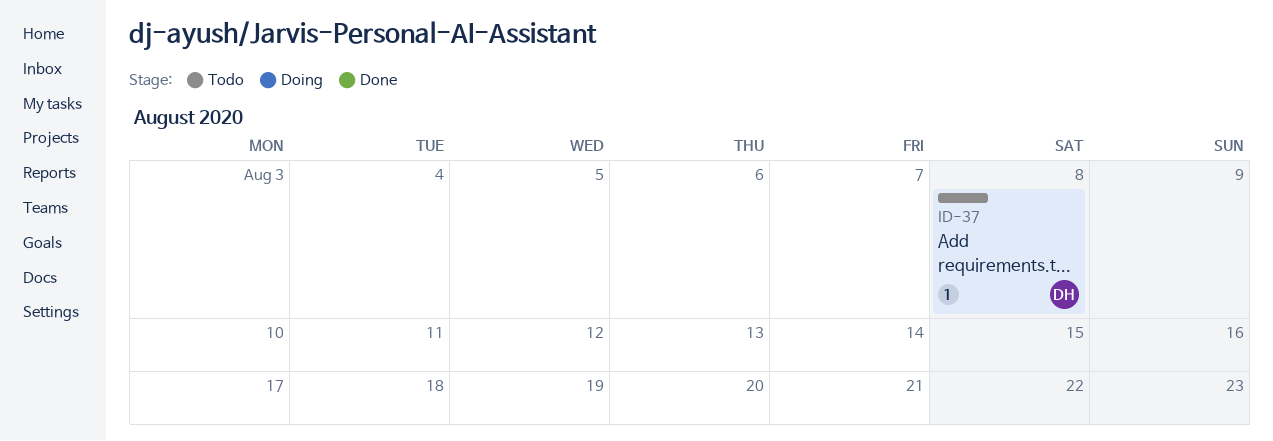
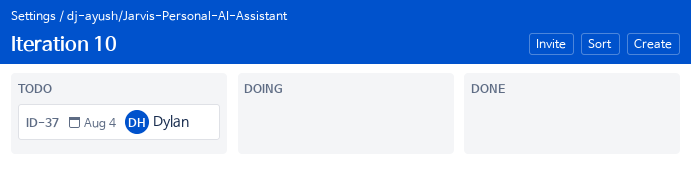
ID-37, due: Aug 8 -> Aug 4

